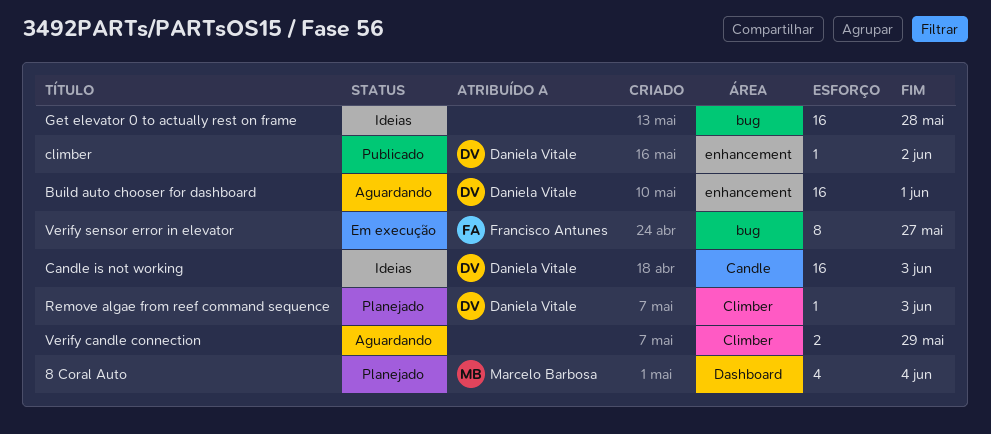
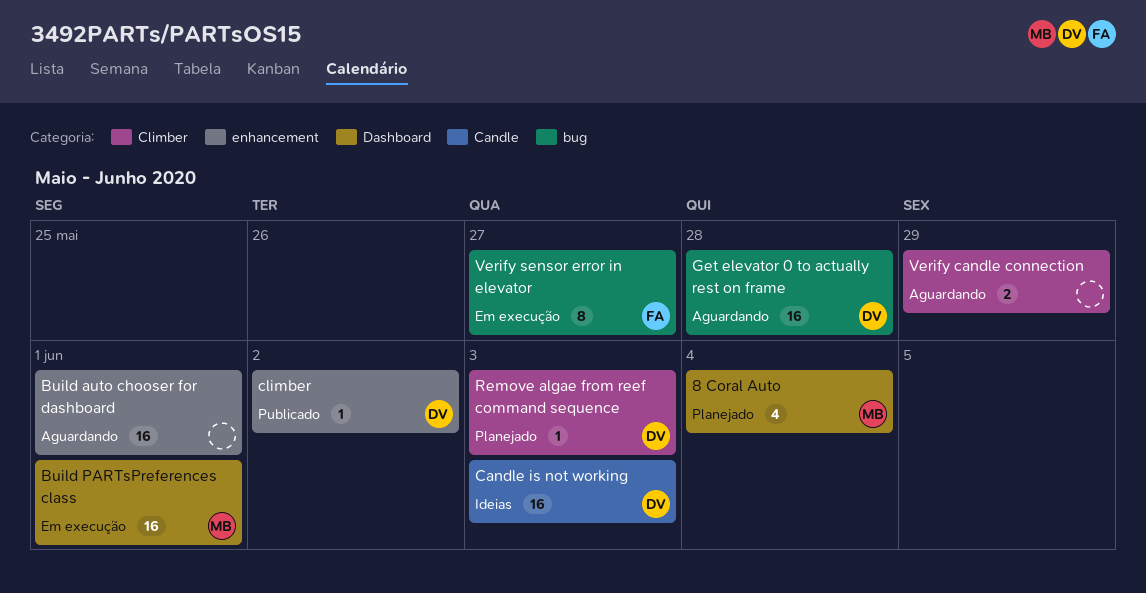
Build auto chooser for dashboard, owner: Daniela Vitale -> none
Build PARTsPreferences class: none -> present
Get elevator 0 to actually rest on frame, status: Ideias -> Aguardando
Get elevator 0 to actually rest on frame, owner: none -> Daniela Vitale

